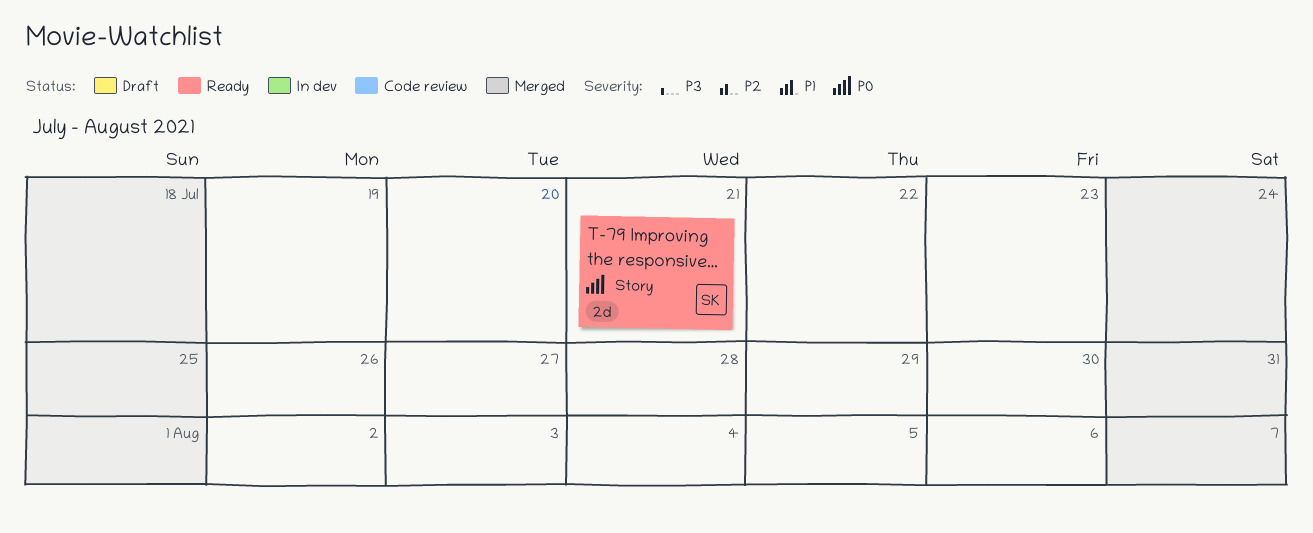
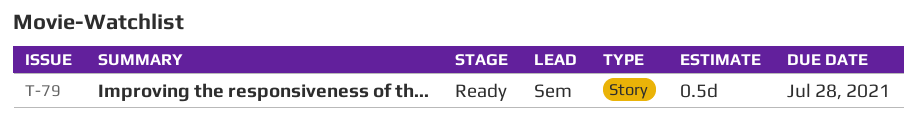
T-79, estimate: 2d -> 0.5d
T-79, due: Jul 21 -> Jul 28

